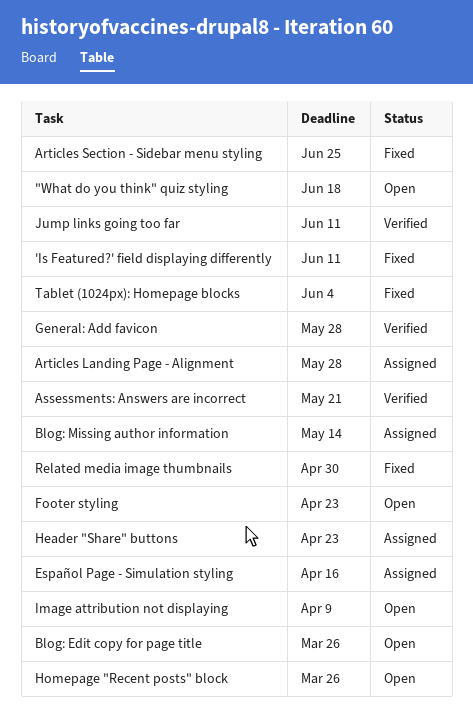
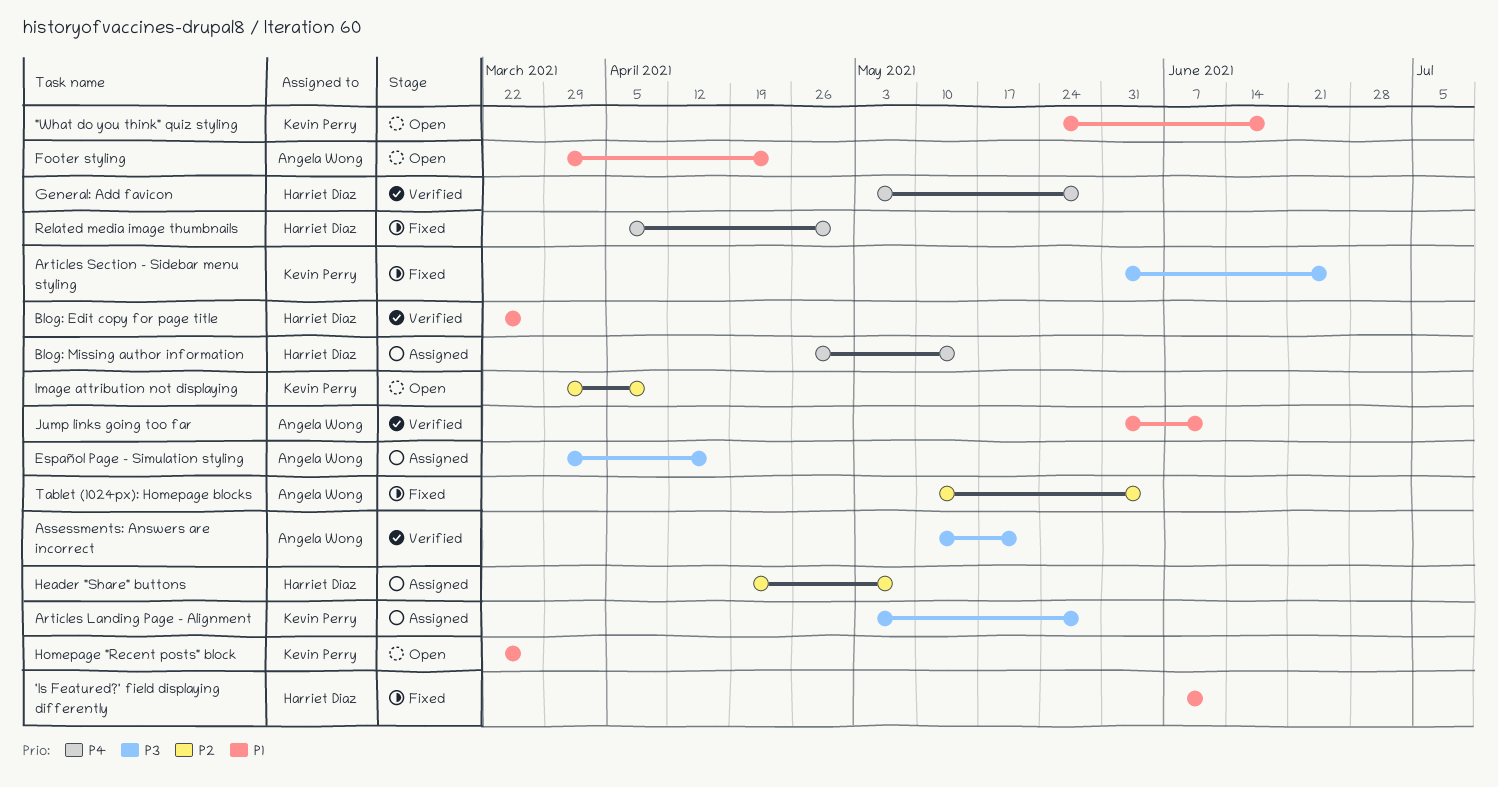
Blog: Edit copy for page title, status: Open -> Verified
Header "Share" buttons, due: Apr 23 -> May 7

